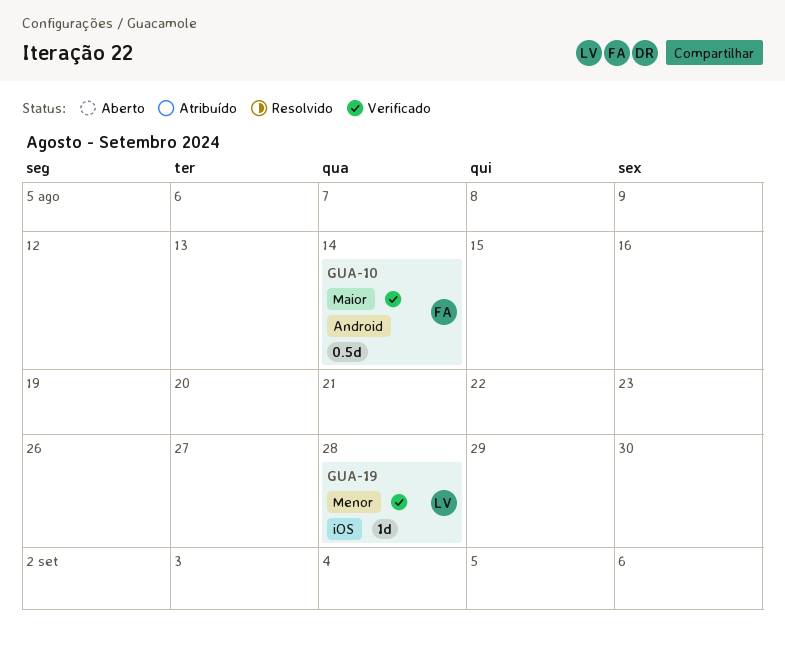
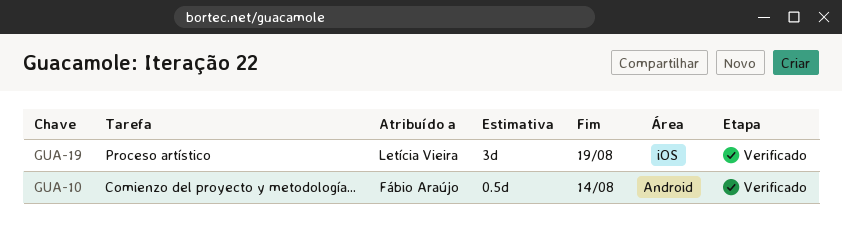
GUA-19, estimate: 1d -> 3d
GUA-19, due: Aug 28 -> Aug 19

